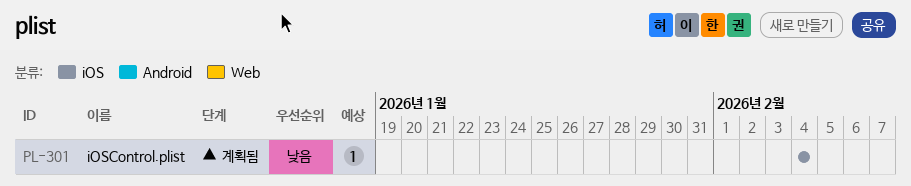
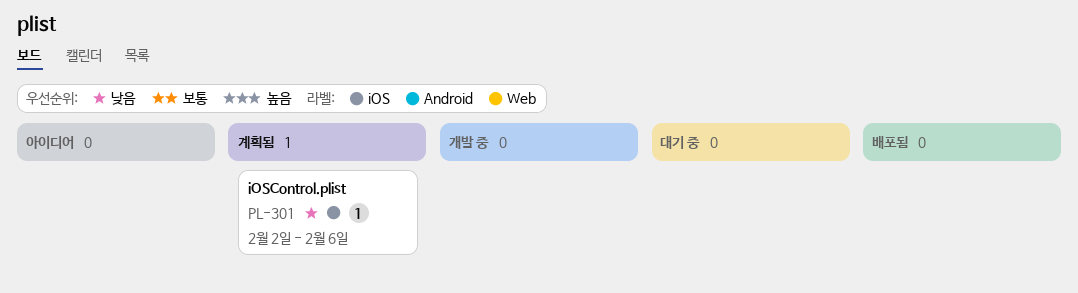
PL-301, start: Feb 4 -> Feb 2
PL-301, due: Feb 4 -> Feb 6

